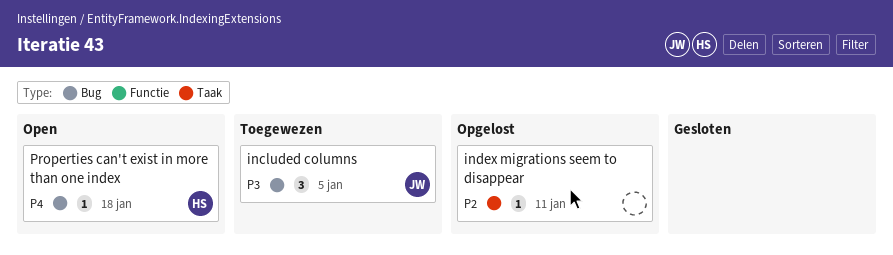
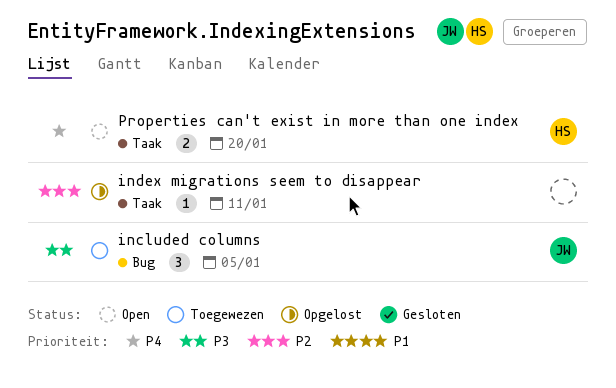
Properties can't exist in more than one index, label: Bug -> Taak
Properties can't exist in more than one index, estimate: 1 -> 2
Properties can't exist in more than one index, due: Jan 18 -> Jan 20

